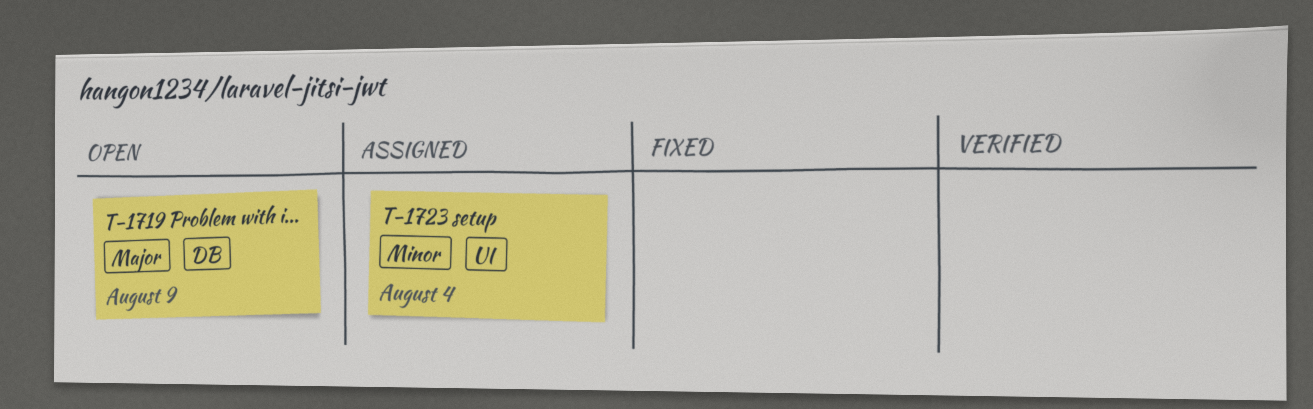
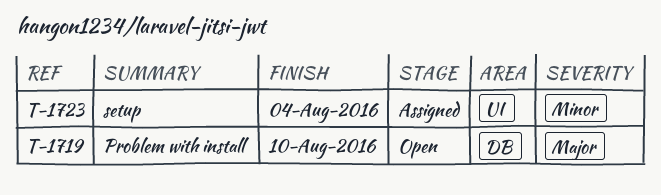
T-1719, due: Aug 9 -> Aug 10

